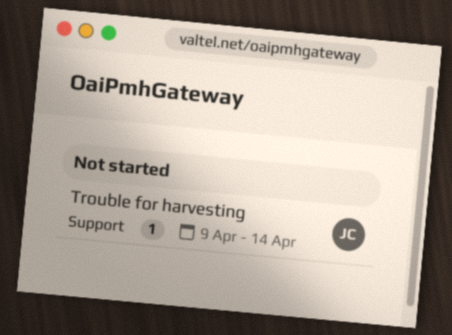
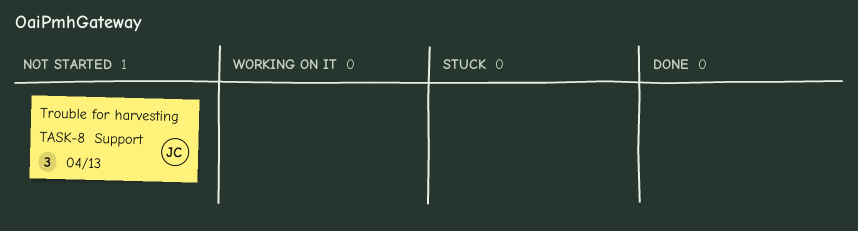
Trouble for harvesting, estimate: 1 -> 3
Trouble for harvesting, due: Apr 14 -> Apr 13

